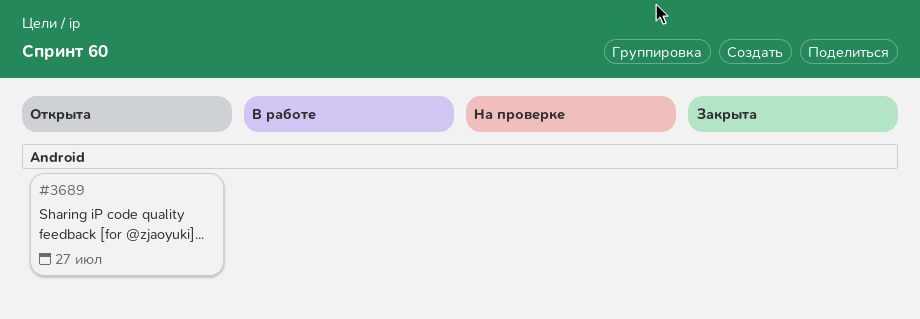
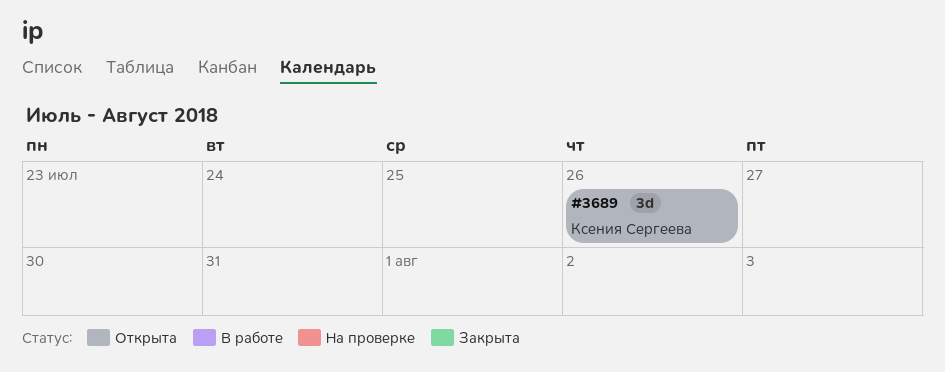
#3689, due: Jul 27 -> Jul 26

